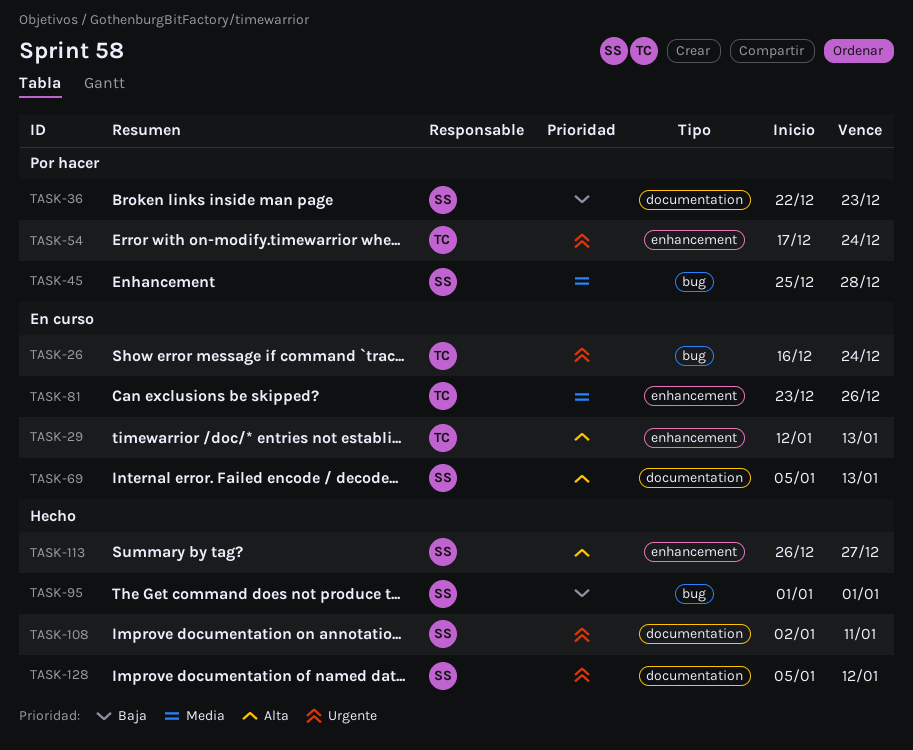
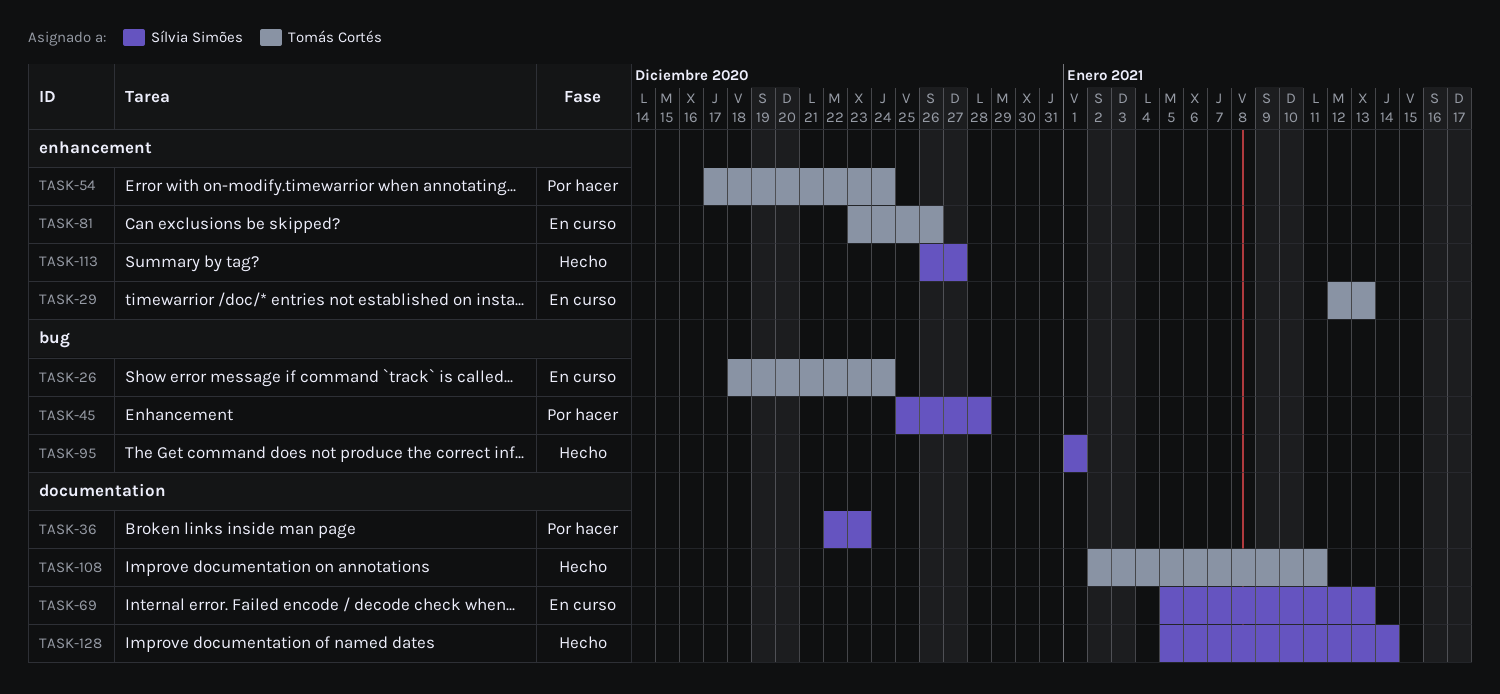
TASK-26, start: Dec 16 -> Dec 18
TASK-108, owner: Sílvia Simões -> Tomás Cortés
TASK-128, due: Jan 12 -> Jan 14

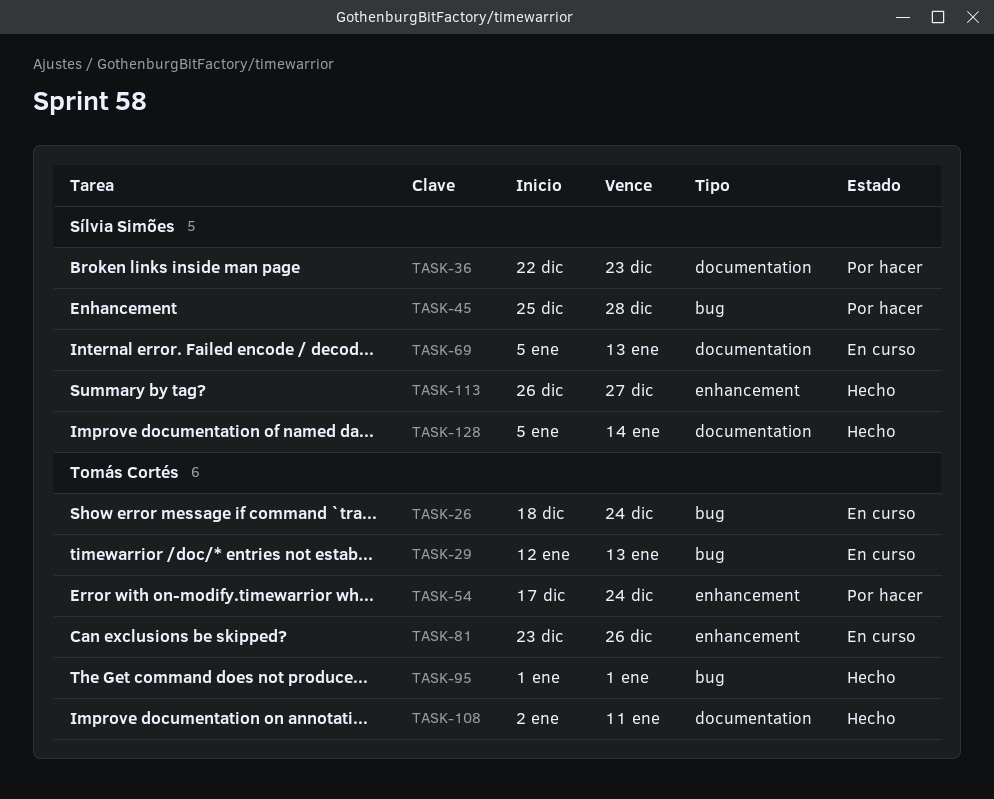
TASK-29, label: enhancement -> bug
TASK-95, owner: Sílvia Simões -> Tomás Cortés

